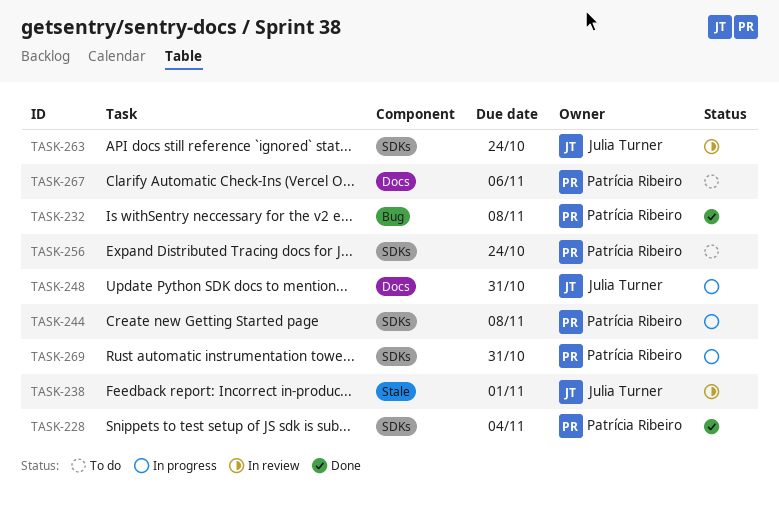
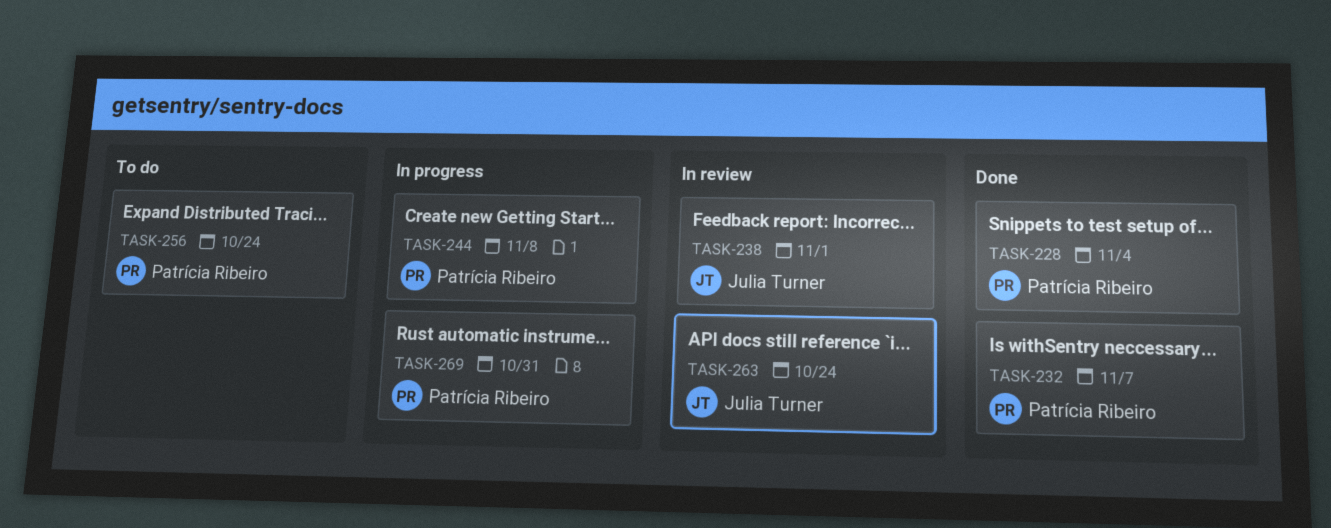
TASK-232, due: Nov 8 -> Nov 7
TASK-248: present -> none
TASK-267: present -> none

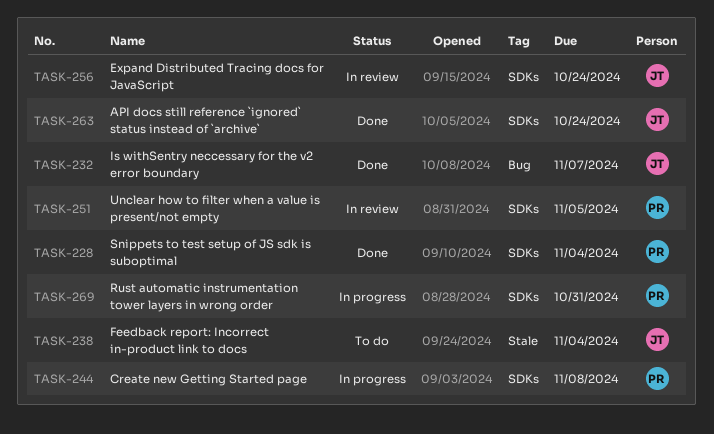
TASK-232, owner: Patrícia Ribeiro -> Julia Turner
TASK-238, status: In review -> To do
TASK-238, due: Nov 1 -> Nov 4
TASK-251: none -> present
TASK-256, status: To do -> In review
TASK-256, owner: Patrícia Ribeiro -> Julia Turner
TASK-263, status: In review -> Done

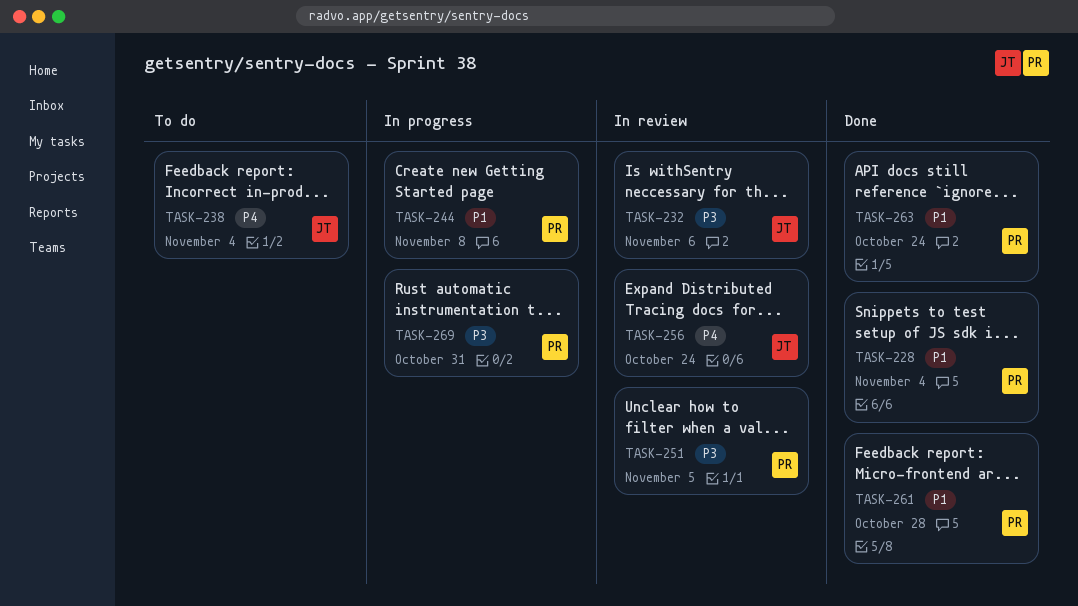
TASK-232, status: Done -> In review
TASK-232, due: Nov 7 -> Nov 6
TASK-261: none -> present
TASK-263, owner: JT -> PR

